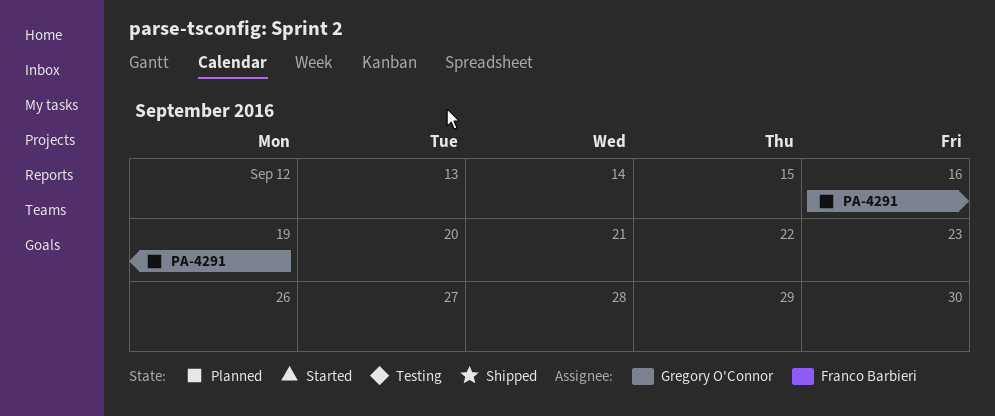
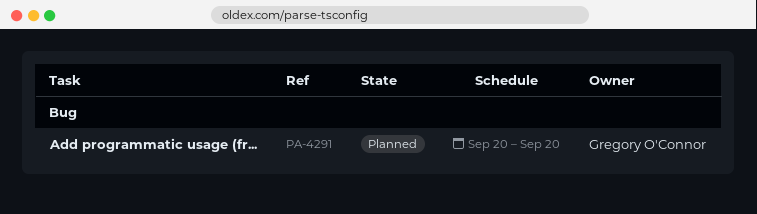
PA-4291, start: Sep 16 -> Sep 20
PA-4291, due: Sep 19 -> Sep 20

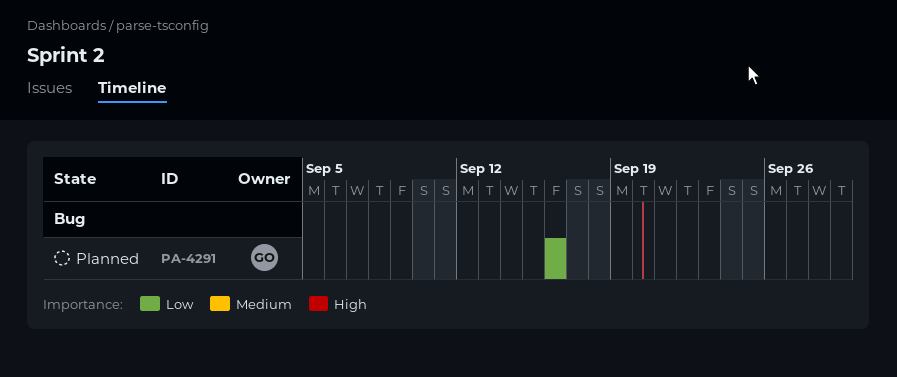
PA-4291, start: Sep 20 -> Sep 16
PA-4291, due: Sep 20 -> Sep 16

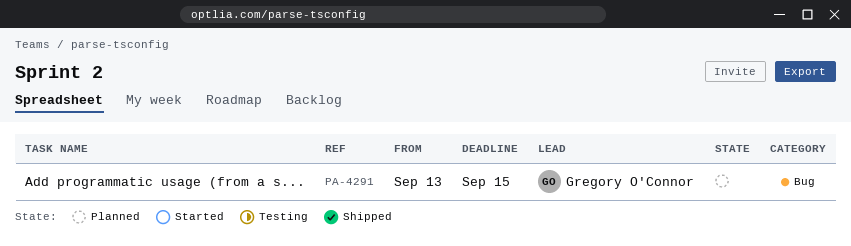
PA-4291, start: Sep 16 -> Sep 13
PA-4291, due: Sep 16 -> Sep 15

